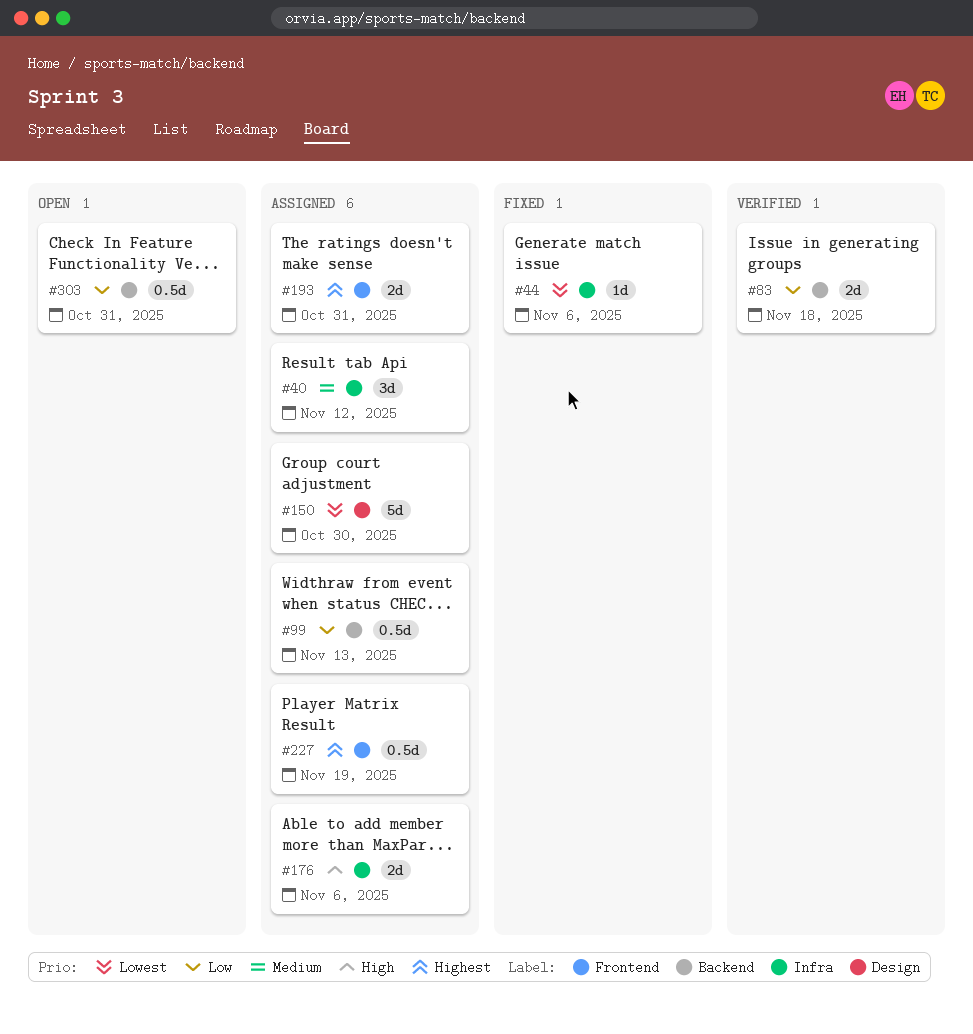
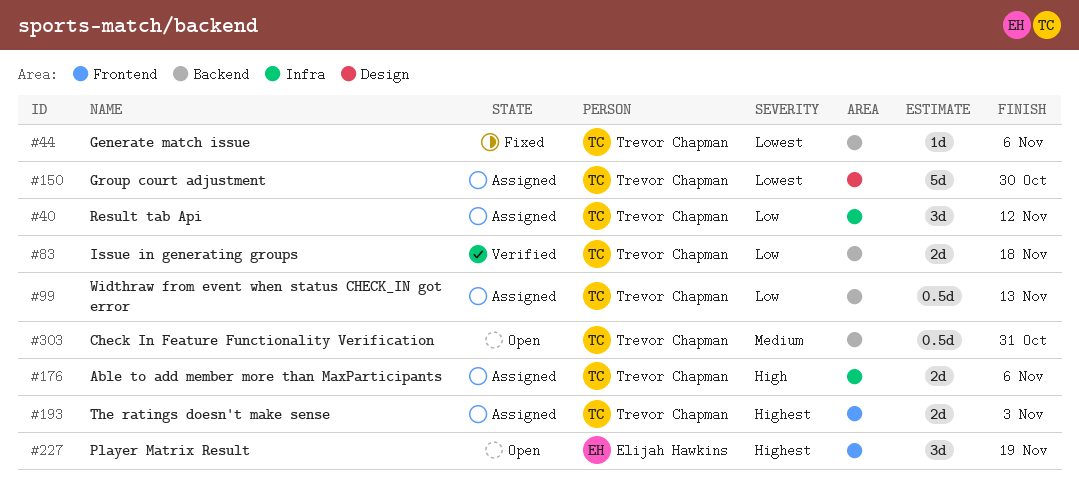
#40, priority: Medium -> Low
#44, label: Infra -> Backend
#193, due: Oct 31 -> Nov 3
#227, status: Assigned -> Open
#227, estimate: 0.5d -> 3d
#303, priority: Low -> Medium

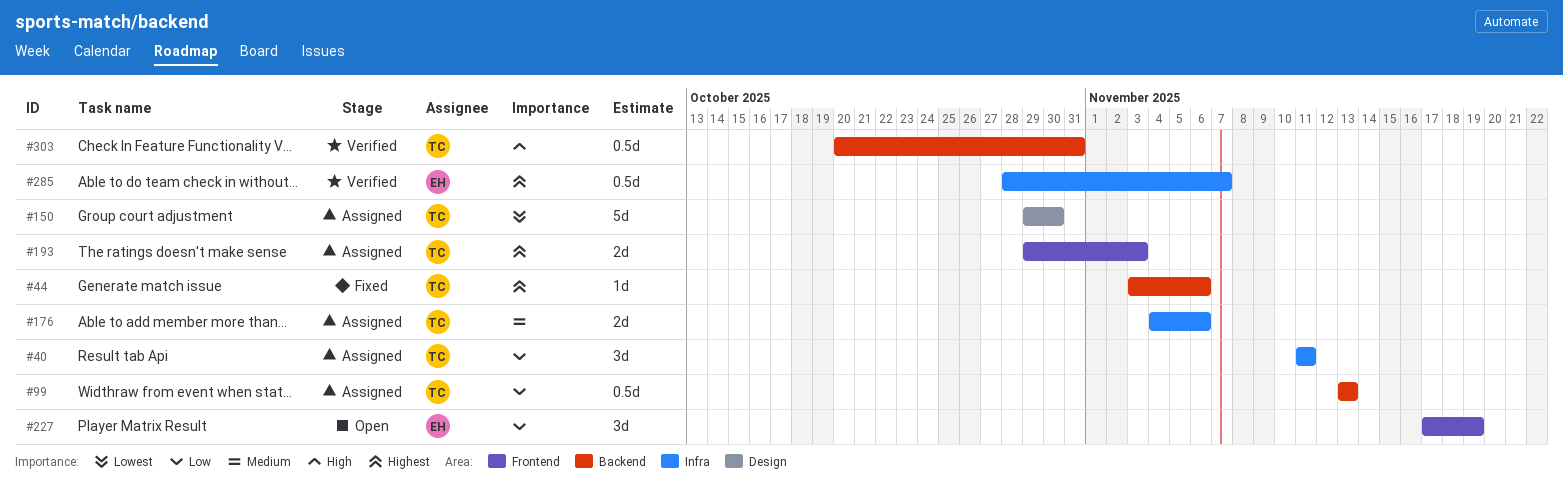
#40, due: Nov 12 -> Nov 11
#44, priority: Lowest -> Highest
#83: present -> none
#176, priority: High -> Medium
#227, priority: Highest -> Low
#285: none -> present
#303, status: Open -> Verified
#303, priority: Medium -> High

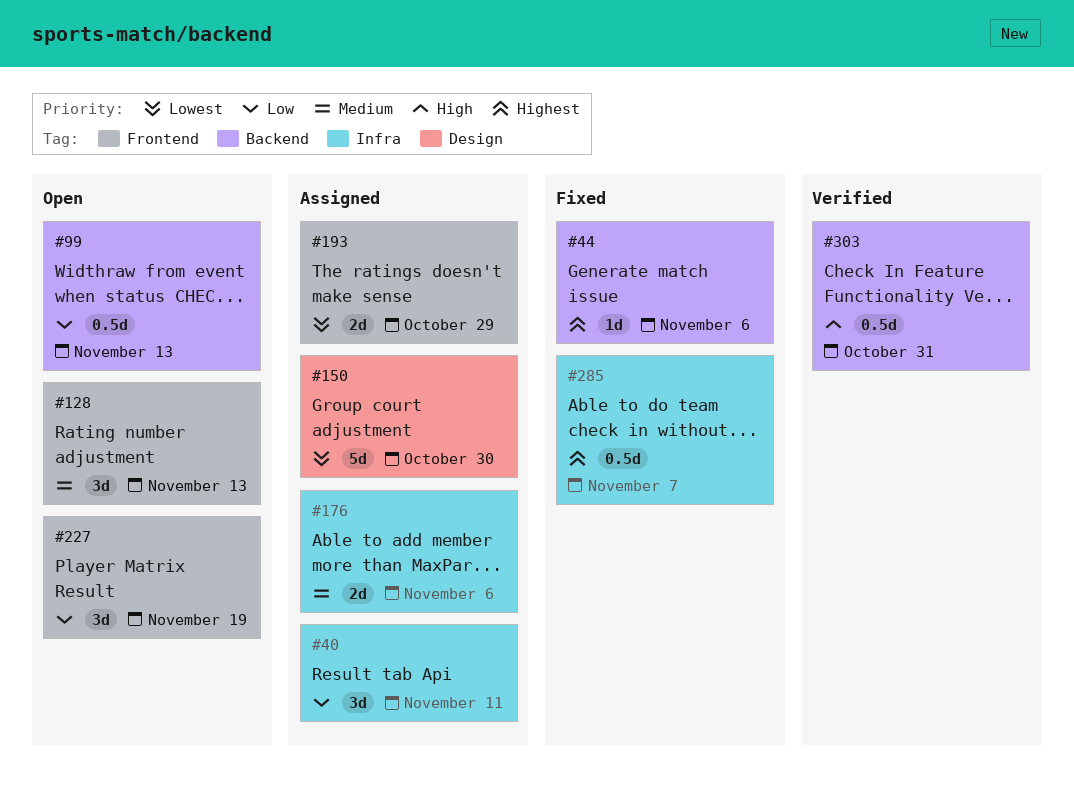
#99, status: Assigned -> Open
#128: none -> present
#193, priority: Highest -> Lowest
#193, due: Nov 3 -> Oct 29
#285, status: Verified -> Fixed

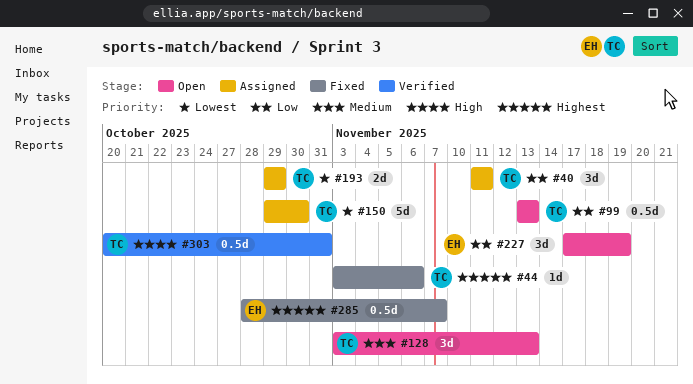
#176: present -> none

